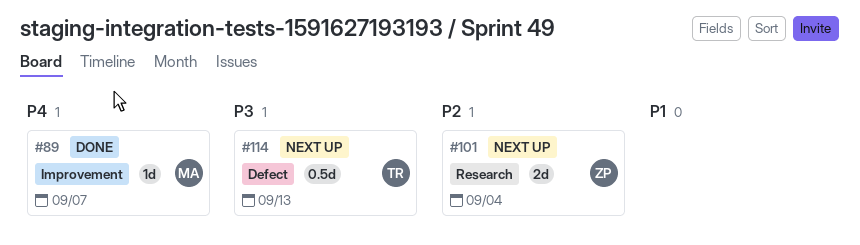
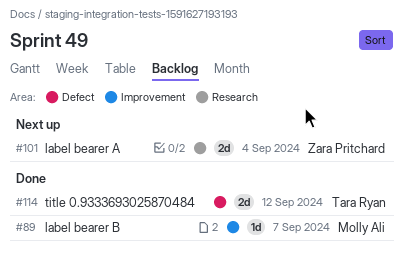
#114, status: Next up -> Done
#114, estimate: 0.5d -> 2d
#114, due: Sep 13 -> Sep 12

